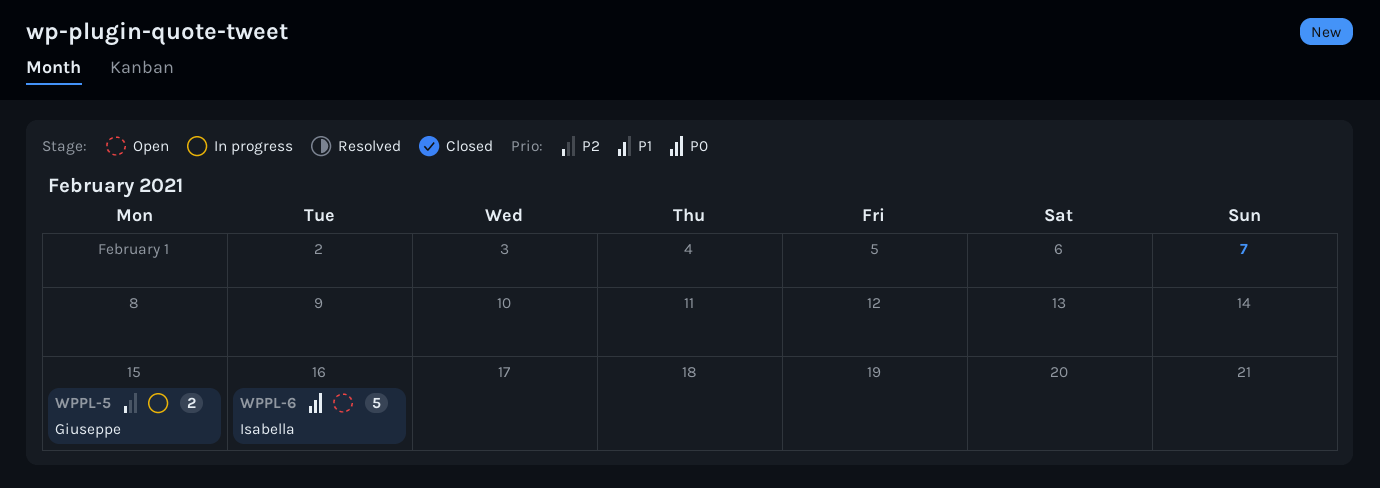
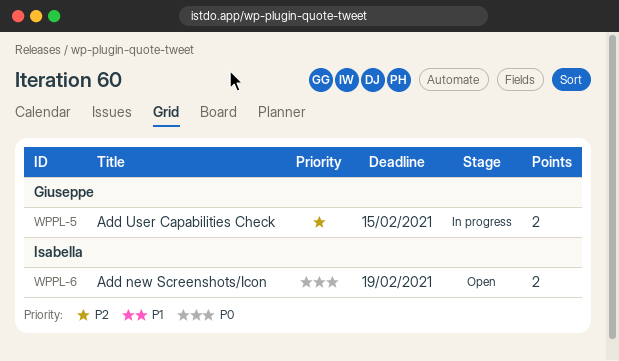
WPPL-6, estimate: 5 -> 2
WPPL-6, due: Feb 16 -> Feb 19

